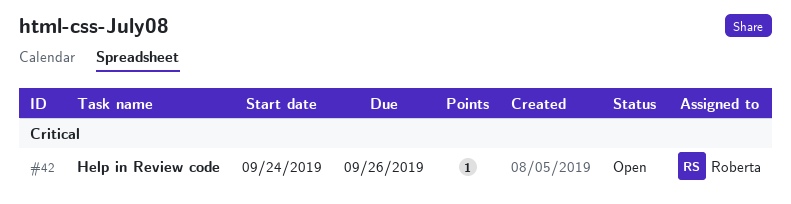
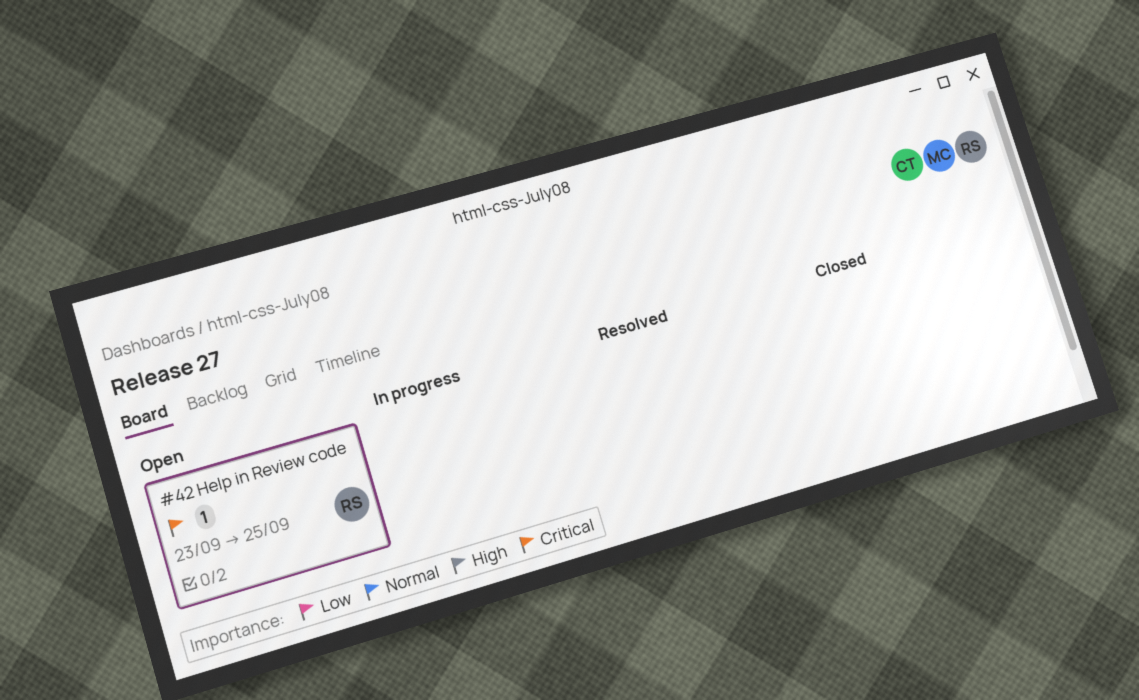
#42, start: Sep 24 -> Sep 23
#42, due: Sep 26 -> Sep 25

